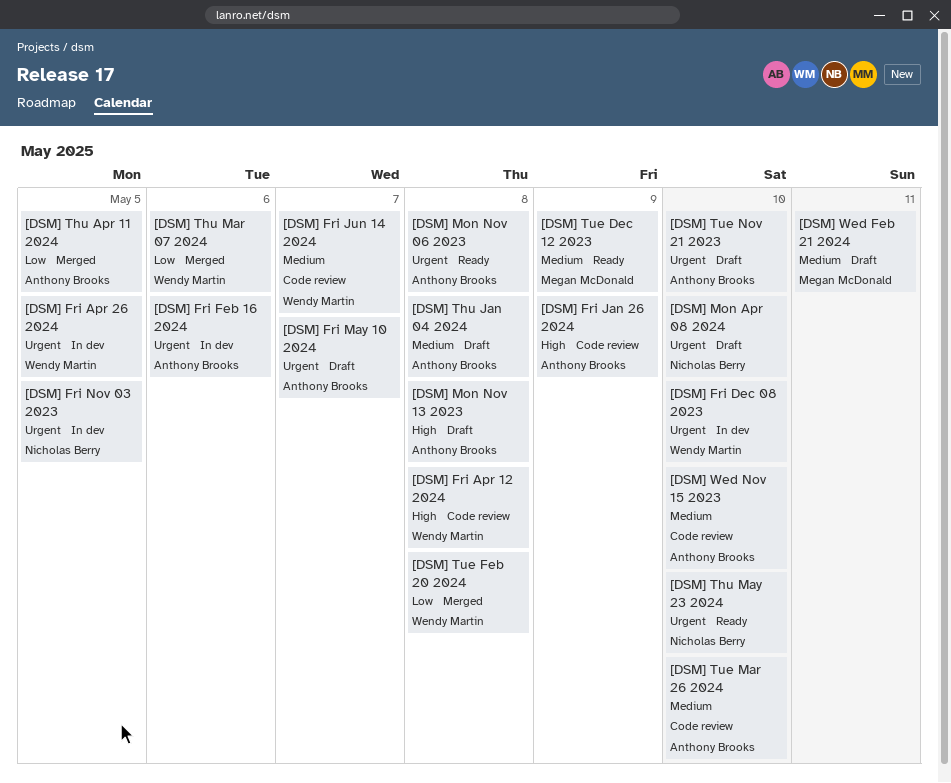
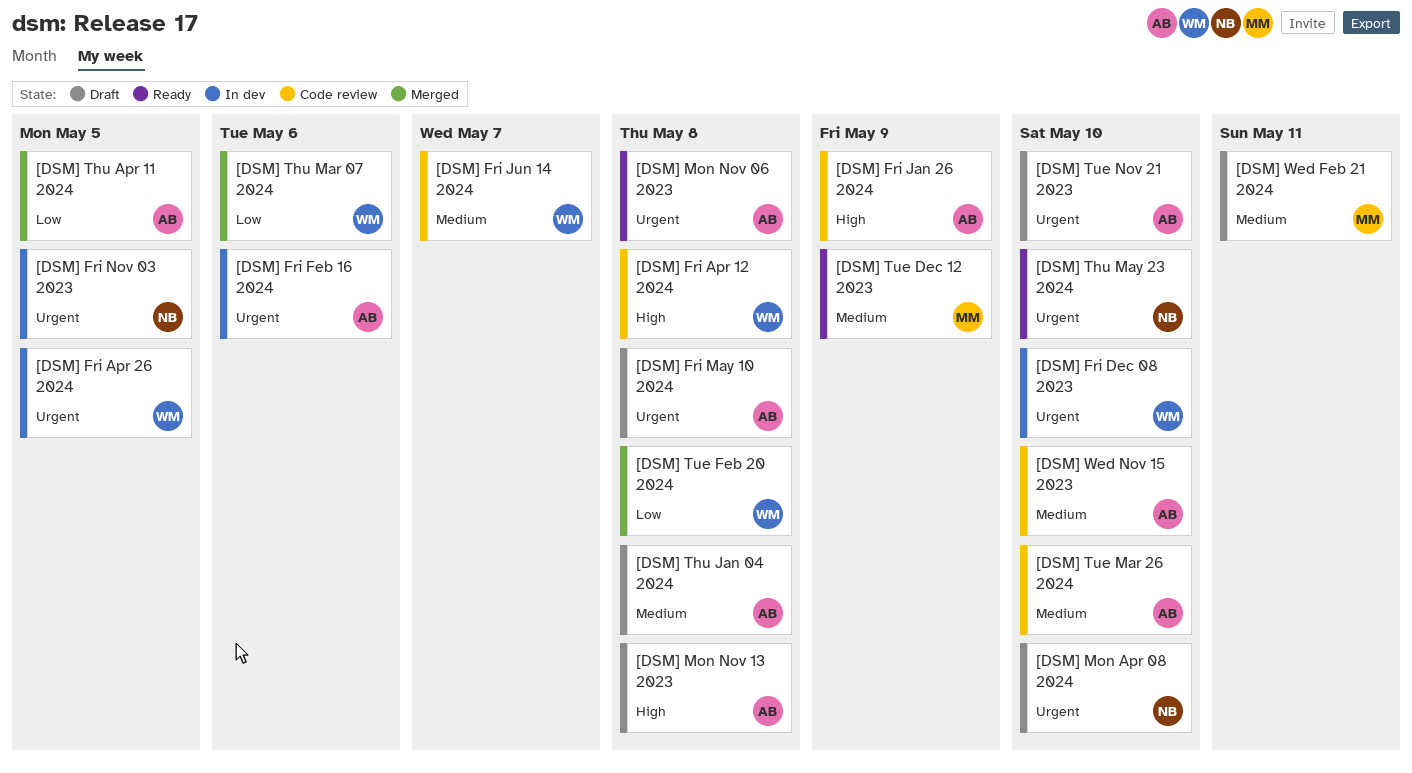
[DSM] Fri May 10 2024, due: May 7 -> May 8

